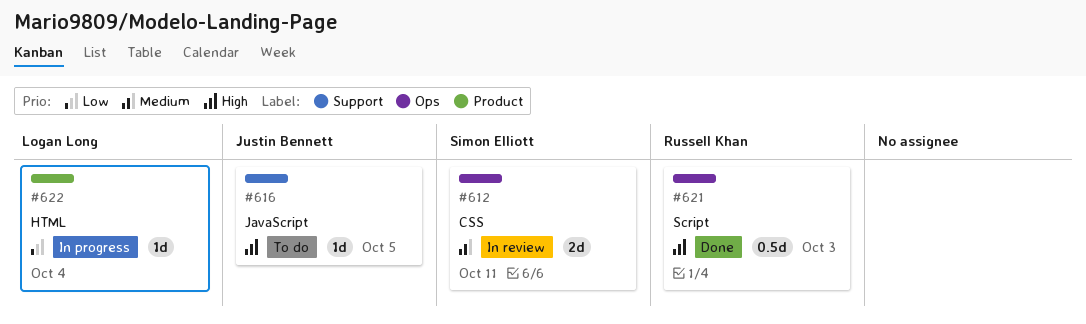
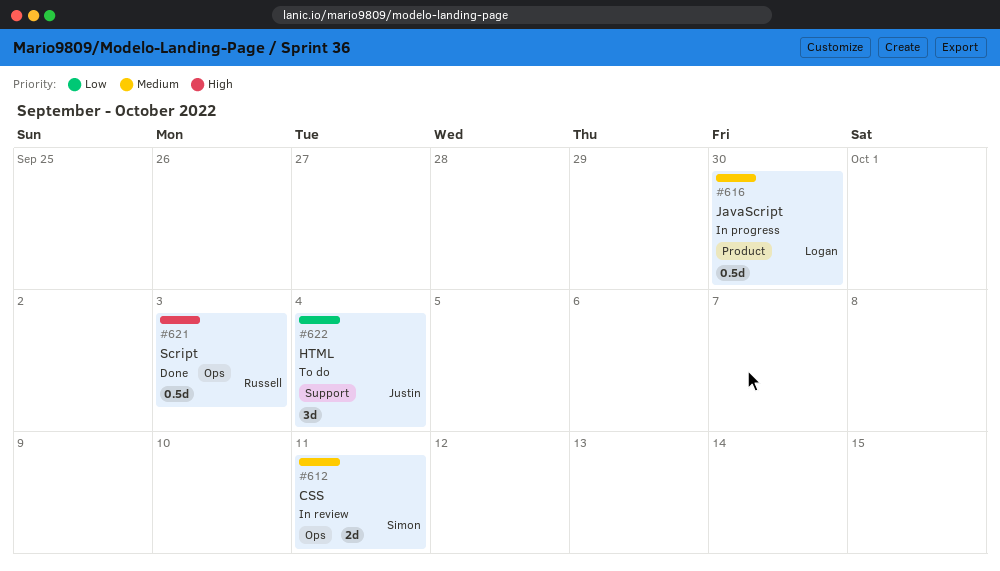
#616, status: To do -> In progress
#616, owner: Justin Bennett -> Logan Long
#616, priority: High -> Medium
#616, label: Support -> Product
#616, estimate: 1d -> 0.5d
#616, due: Oct 5 -> Sep 30
#622, status: In progress -> To do
#622, owner: Logan Long -> Justin Bennett
#622, label: Product -> Support
#622, estimate: 1d -> 3d

